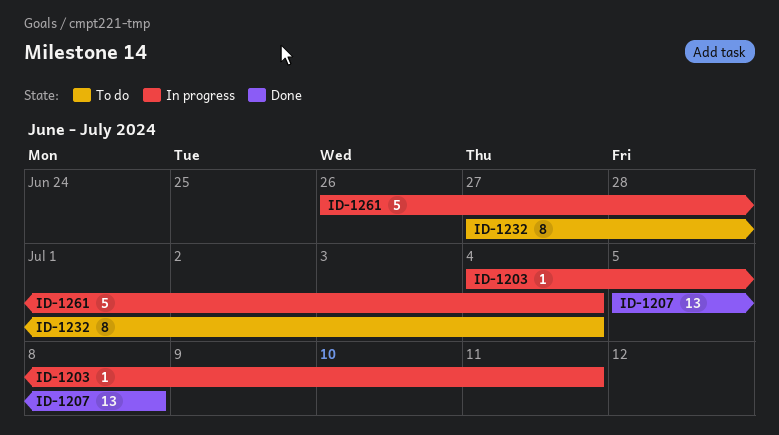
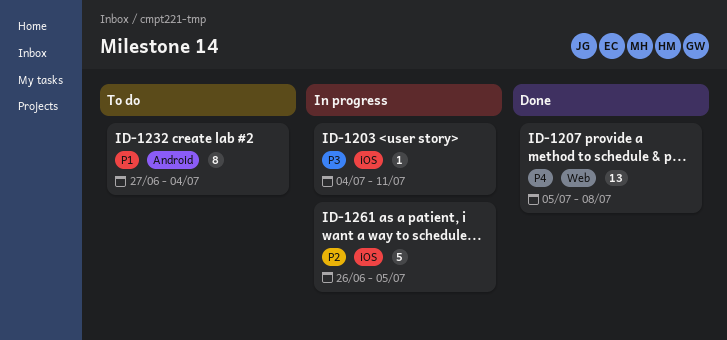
ID-1261, due: Jul 4 -> Jul 5

